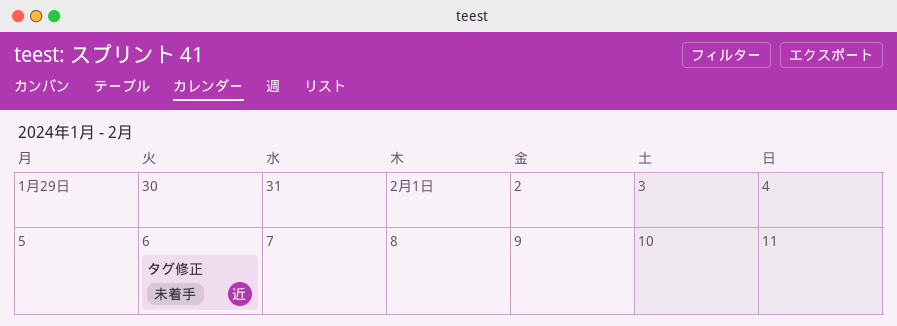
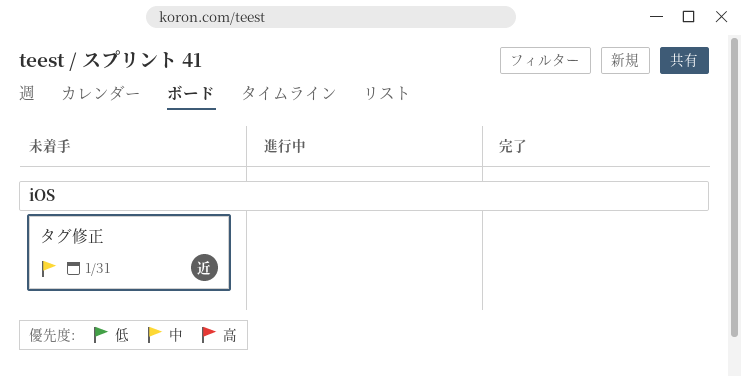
タグ修正, due: Feb 6 -> Jan 31

